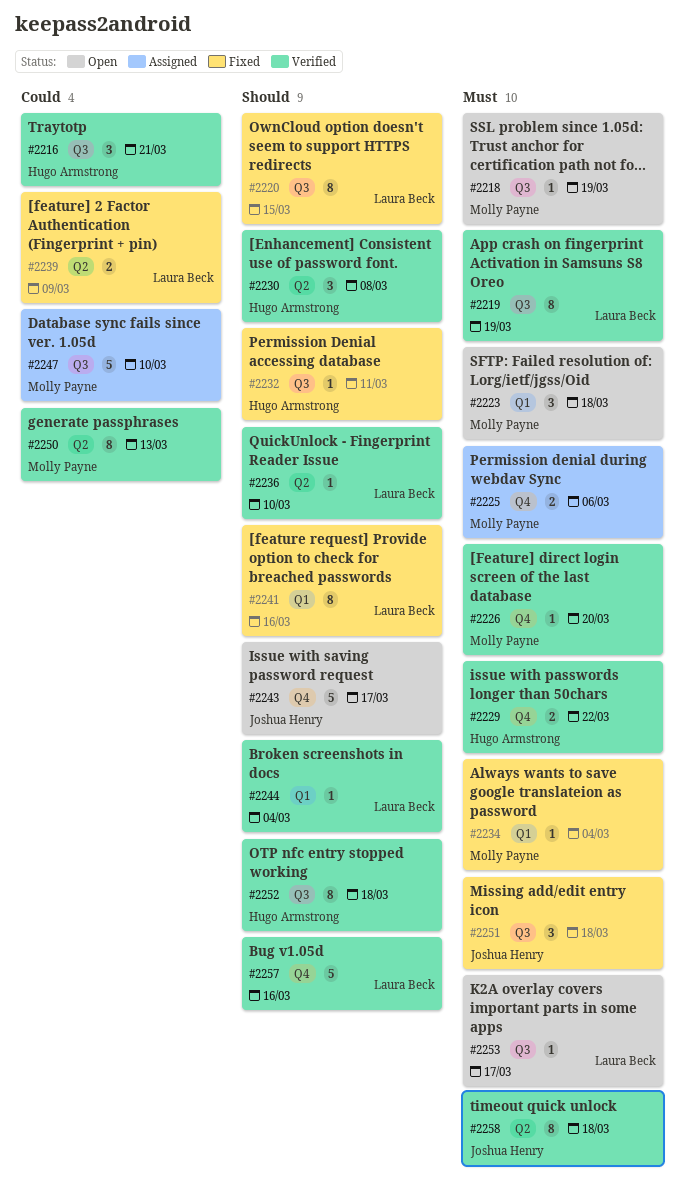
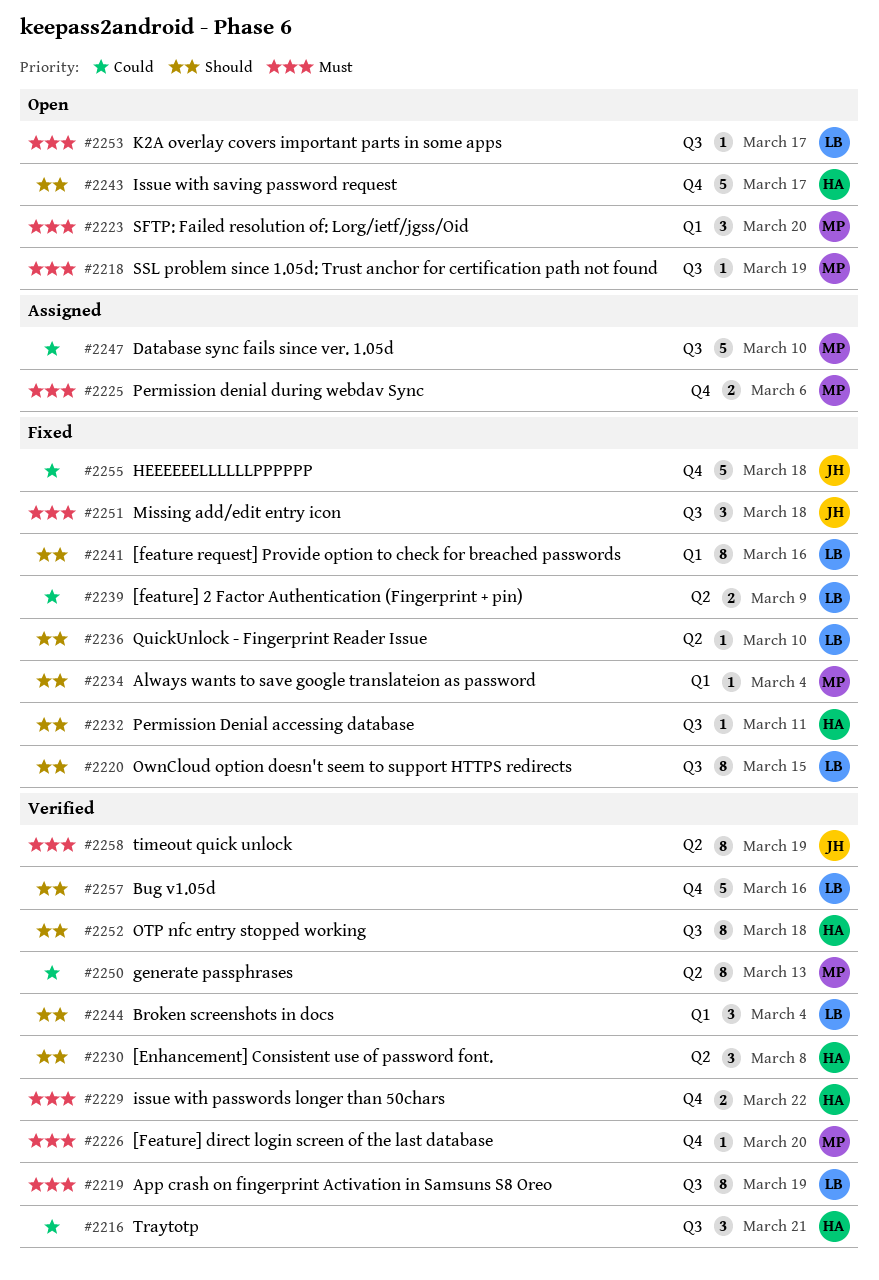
#2223, due: Mar 18 -> Mar 20
#2234, priority: Must -> Should
#2236, status: Verified -> Fixed
#2243, owner: Joshua Henry -> Hugo Armstrong
#2244, estimate: 1 -> 3
#2255: none -> present
#2258, due: Mar 18 -> Mar 19

